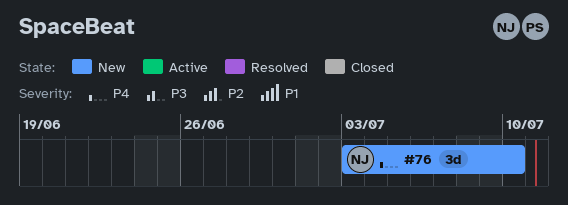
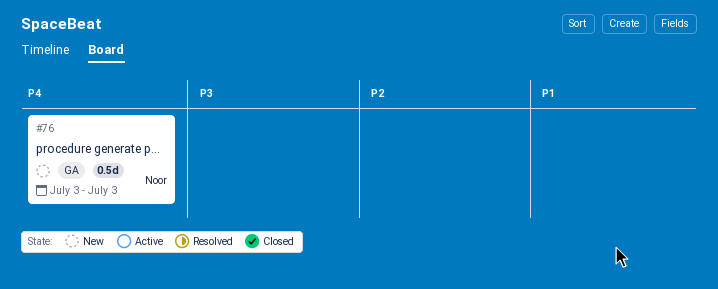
#76, estimate: 3d -> 0.5d
#76, due: Jul 10 -> Jul 3

